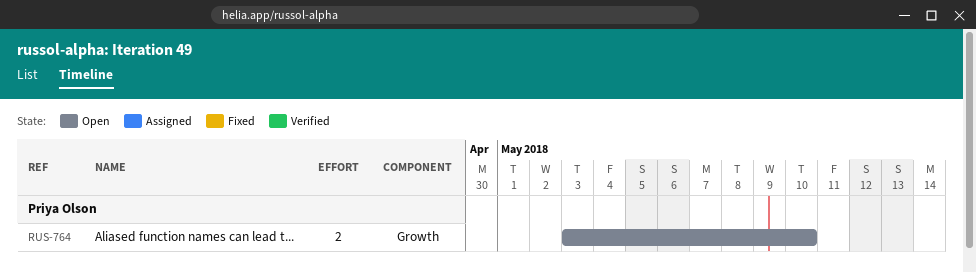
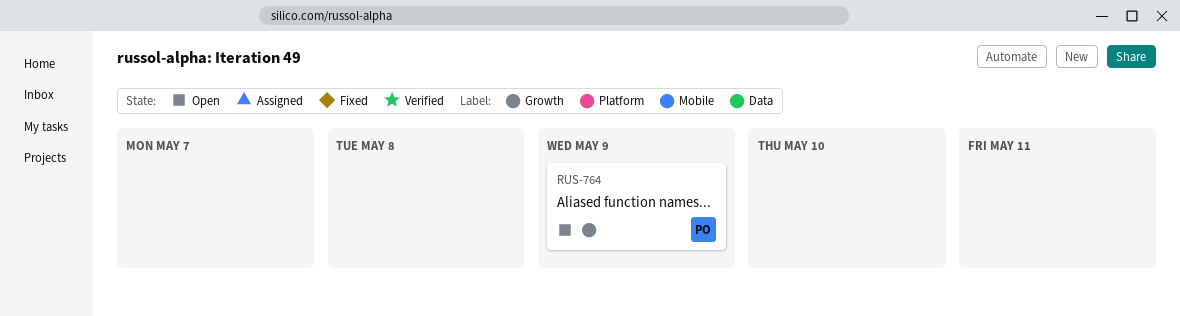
RUS-764, due: May 10 -> May 9

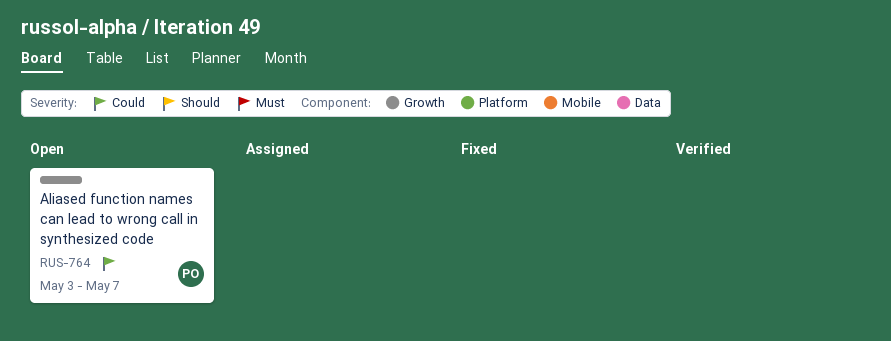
RUS-764, due: May 9 -> May 7

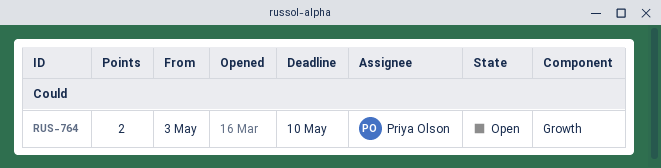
RUS-764, due: May 7 -> May 10

